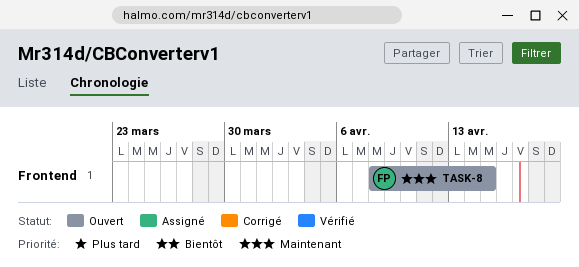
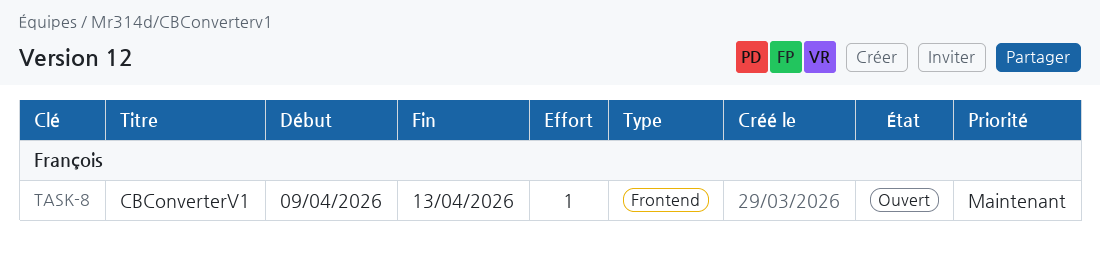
TASK-8, start: Apr 8 -> Apr 9
TASK-8, due: Apr 15 -> Apr 13

